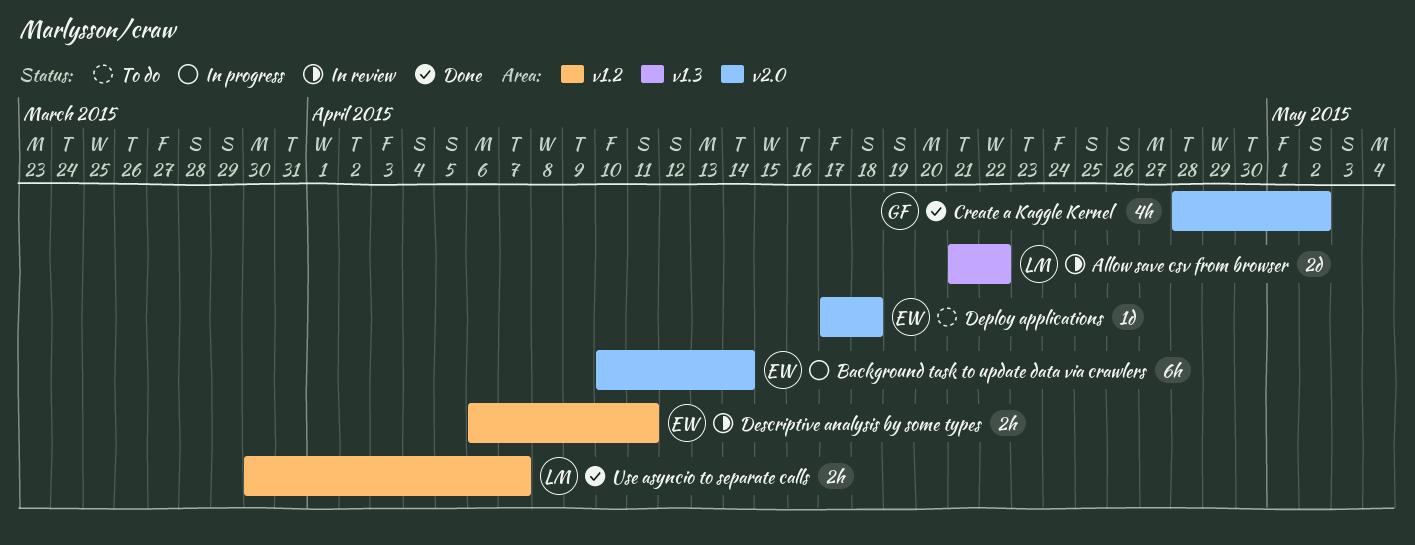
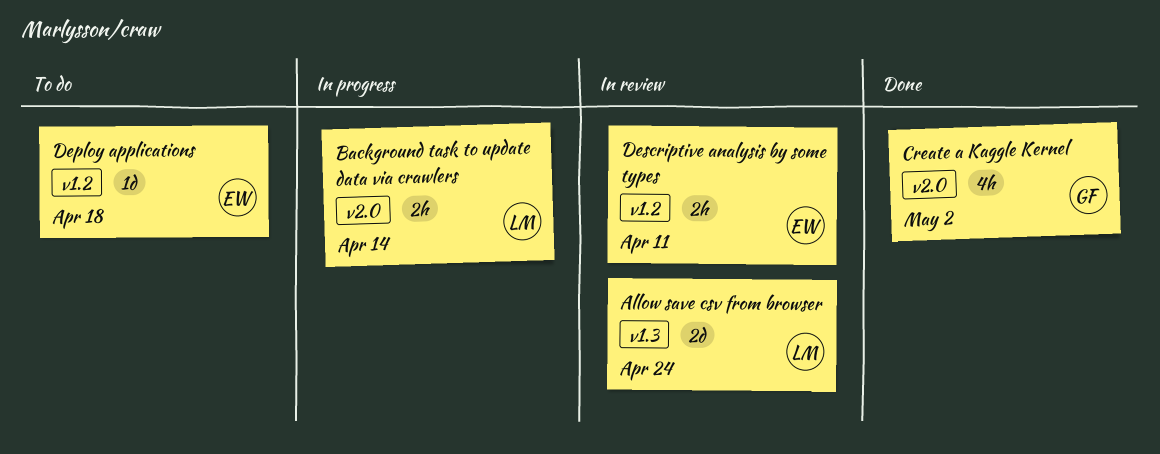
Allow save csv from browser, due: Apr 22 -> Apr 24
Background task to update data via crawlers, owner: EW -> LM
Background task to update data via crawlers, estimate: 6h -> 2h
Deploy applications, label: v2.0 -> v1.2
Use asyncio to separate calls: present -> none

